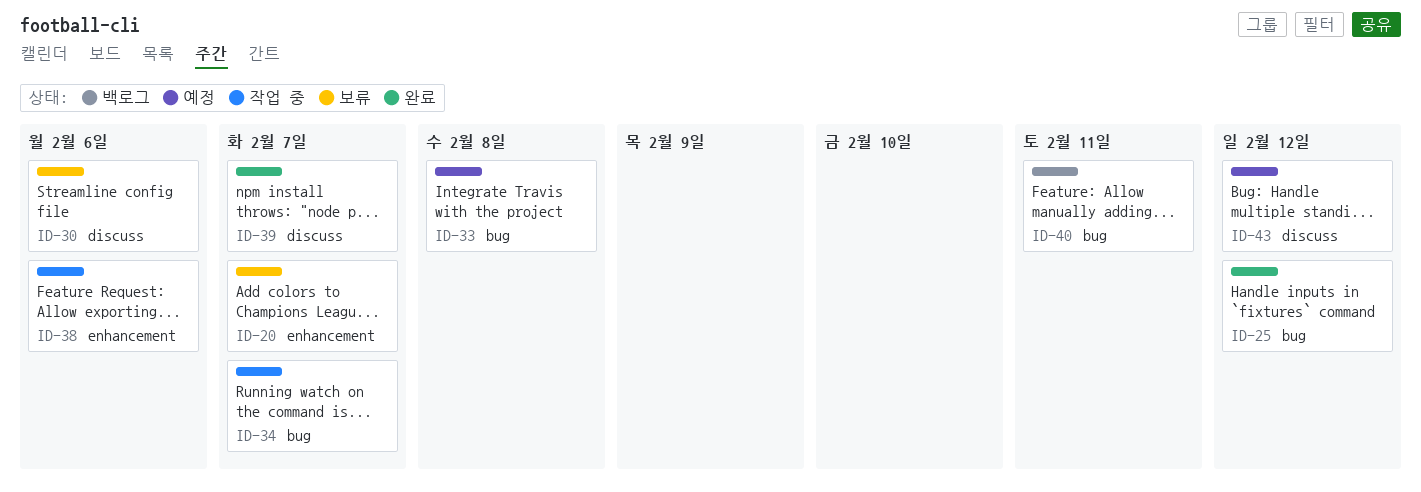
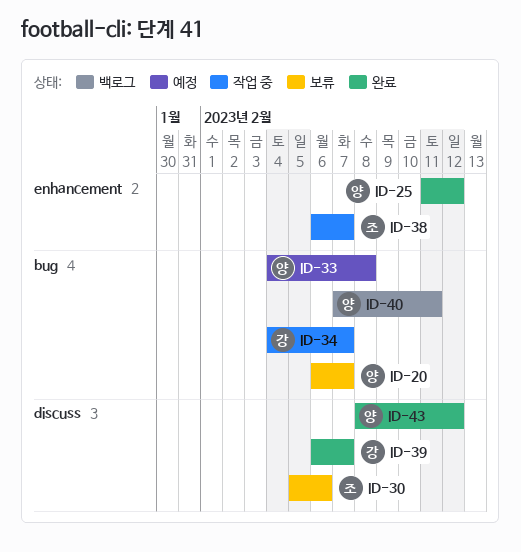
ID-20, label: enhancement -> bug
ID-25, label: bug -> enhancement
ID-38, due: Feb 6 -> Feb 7
ID-43, status: 예정 -> 완료

